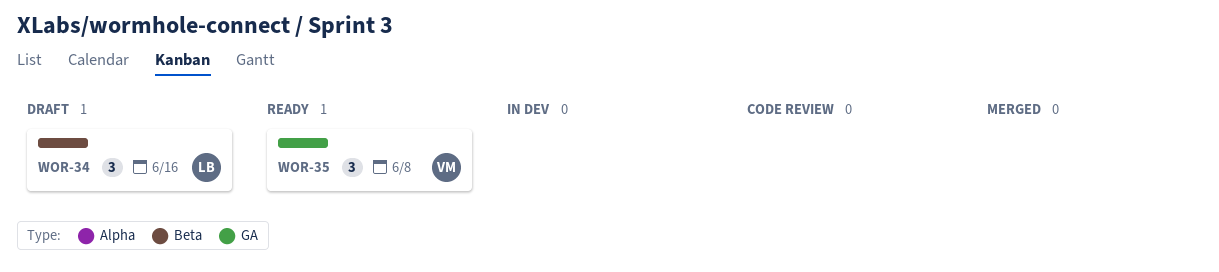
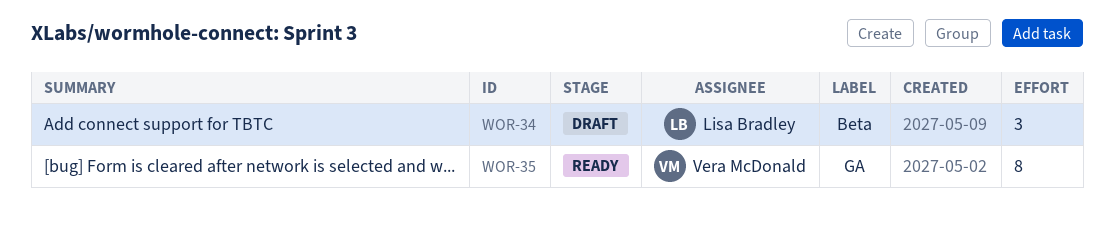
WOR-35, estimate: 3 -> 8

